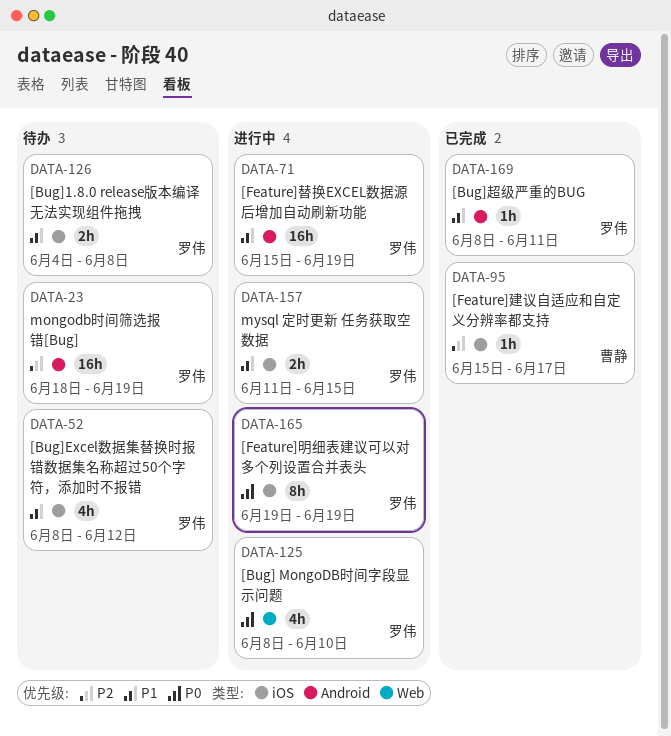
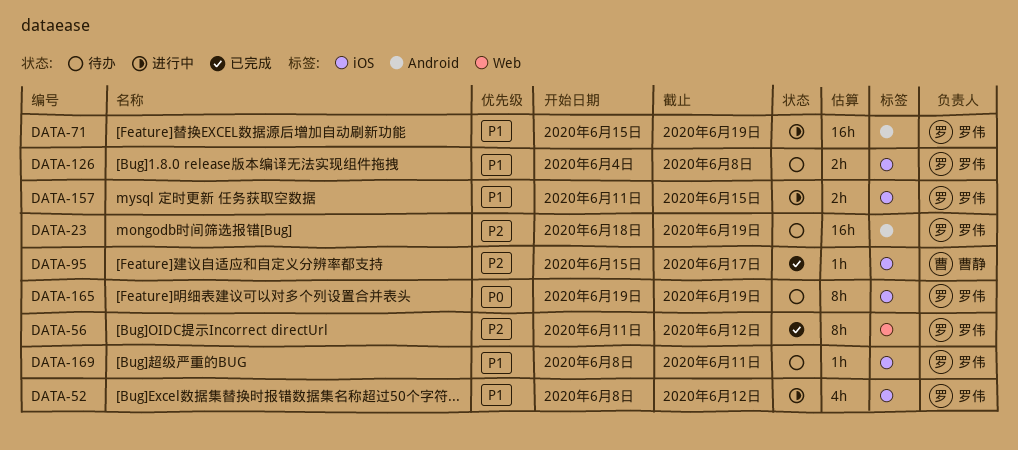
DATA-52, status: 待办 -> 进行中
DATA-56: none -> present
DATA-125: present -> none
DATA-165, status: 进行中 -> 待办
DATA-169, status: 已完成 -> 待办
DATA-169, label: Android -> iOS

